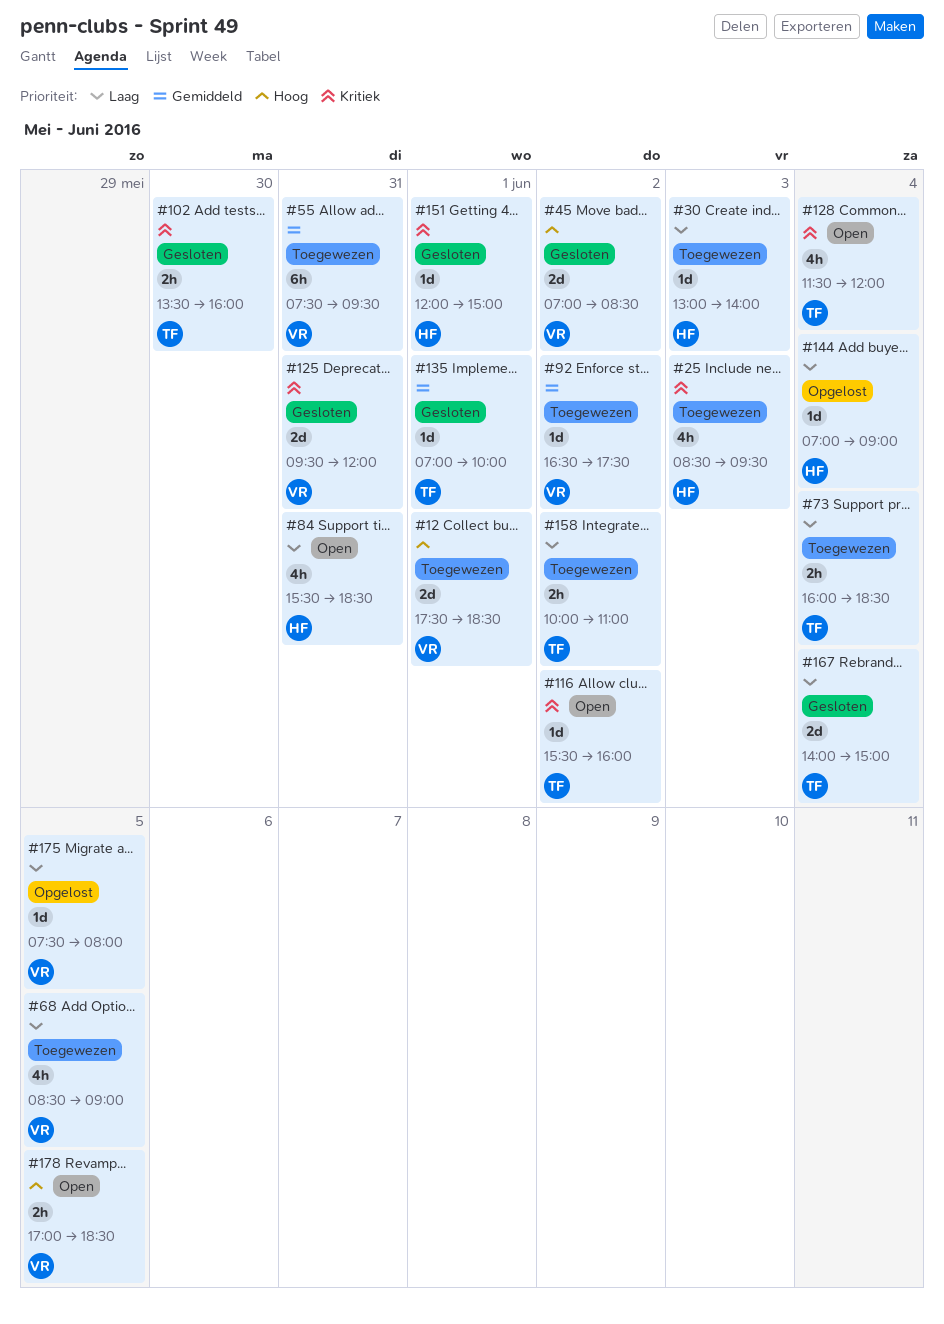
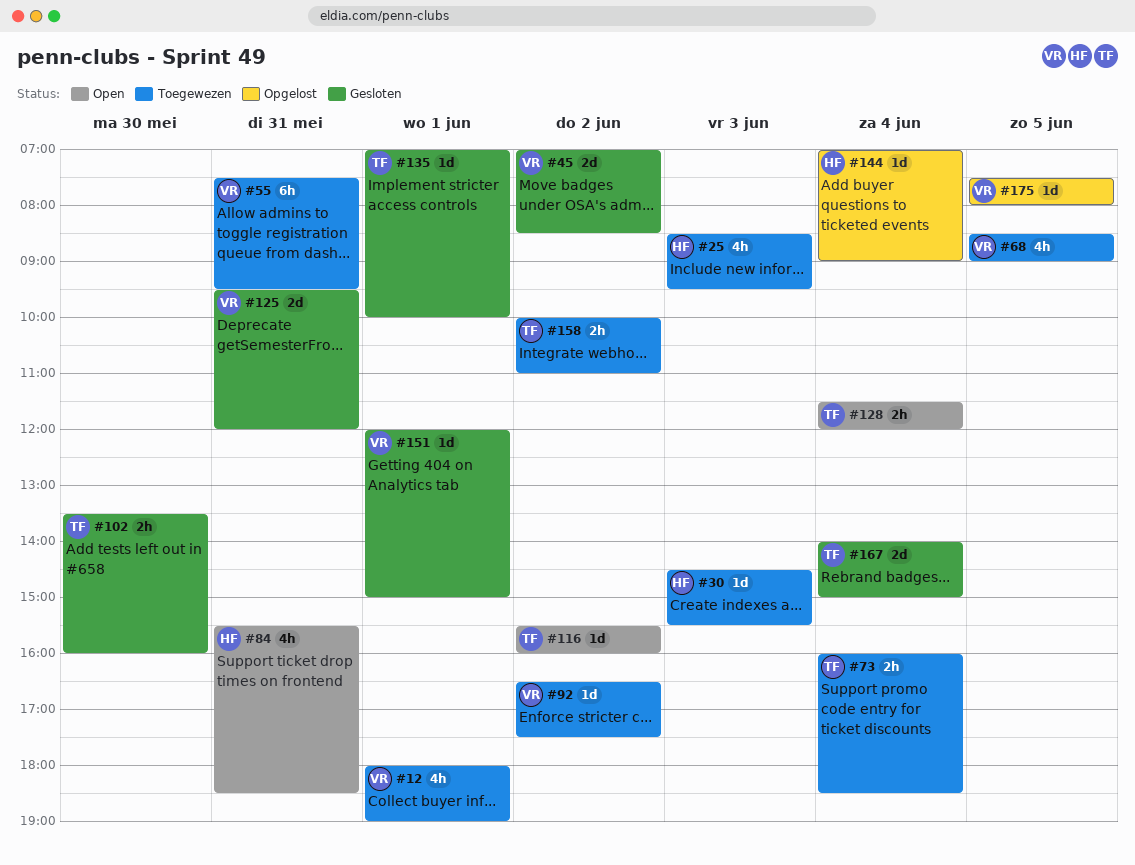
#12, estimate: 2d -> 4h
#12, begins: 17:30 -> 18:00
#12, ends: 18:30 -> 19:00
#30, begins: 13:00 -> 14:30
#30, ends: 14:00 -> 15:30
#128, estimate: 4h -> 2h
#151, owner: HF -> VR
#178: present -> none

